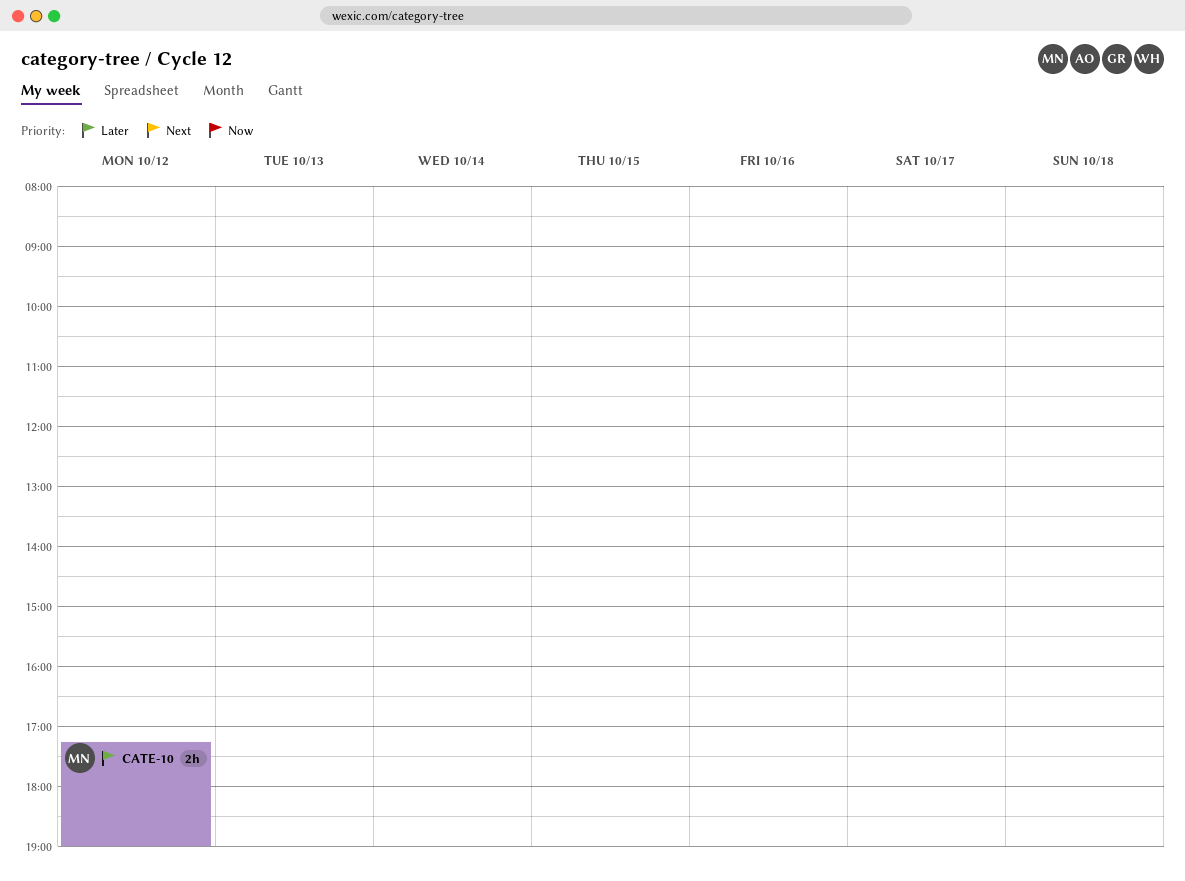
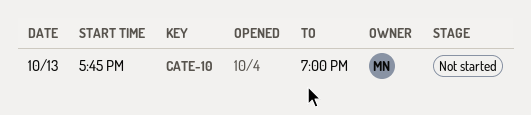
CATE-10, day: Oct 12 -> Oct 13
CATE-10, begins: 17:15 -> 17:45

